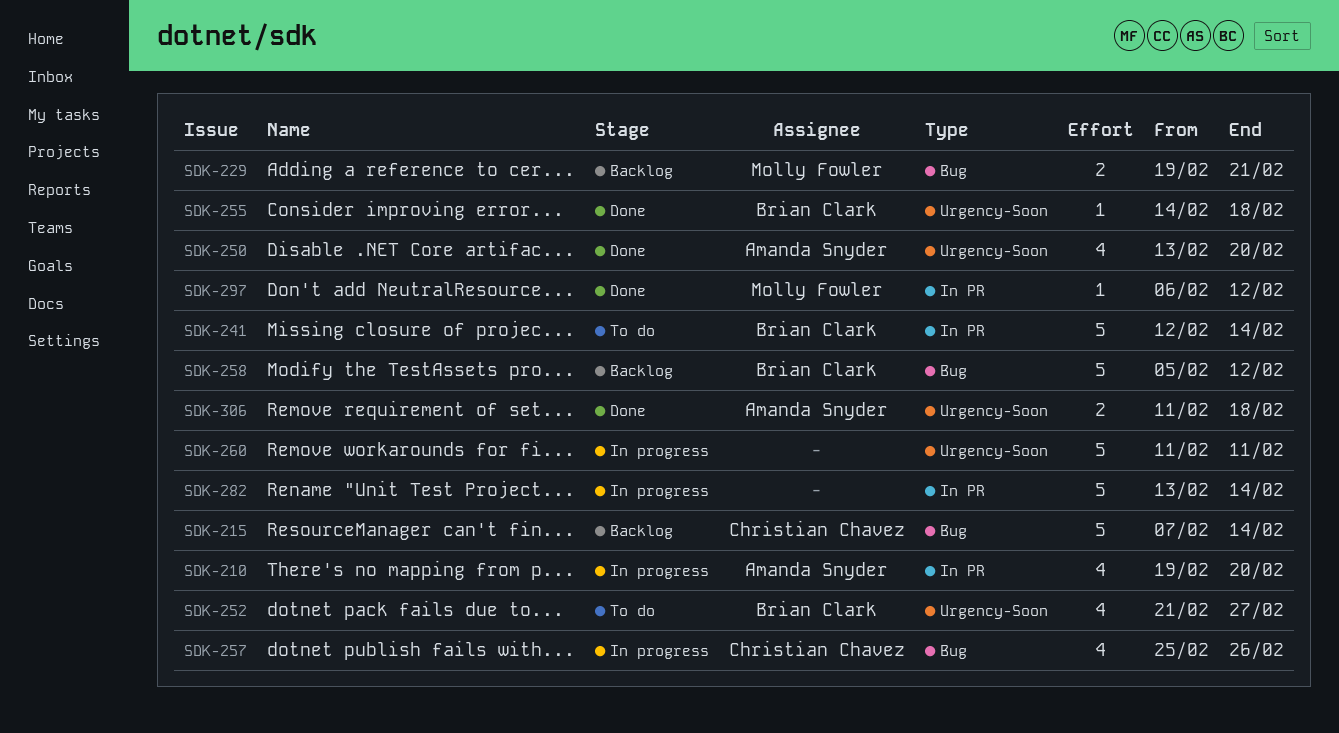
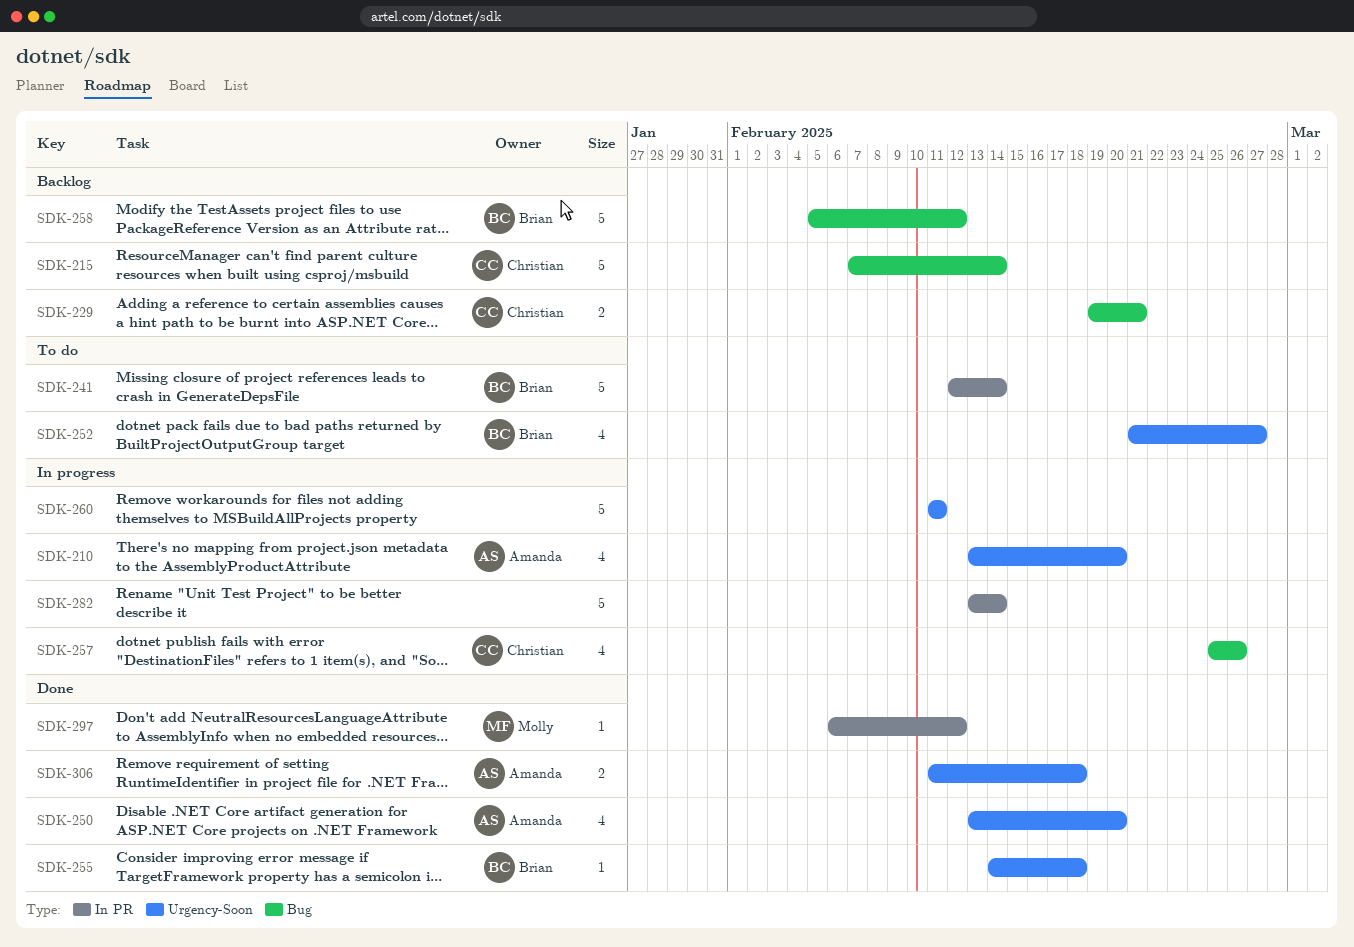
SDK-210, label: In PR -> Urgency-Soon
SDK-210, start: Feb 19 -> Feb 13
SDK-229, owner: Molly Fowler -> Christian Chavez

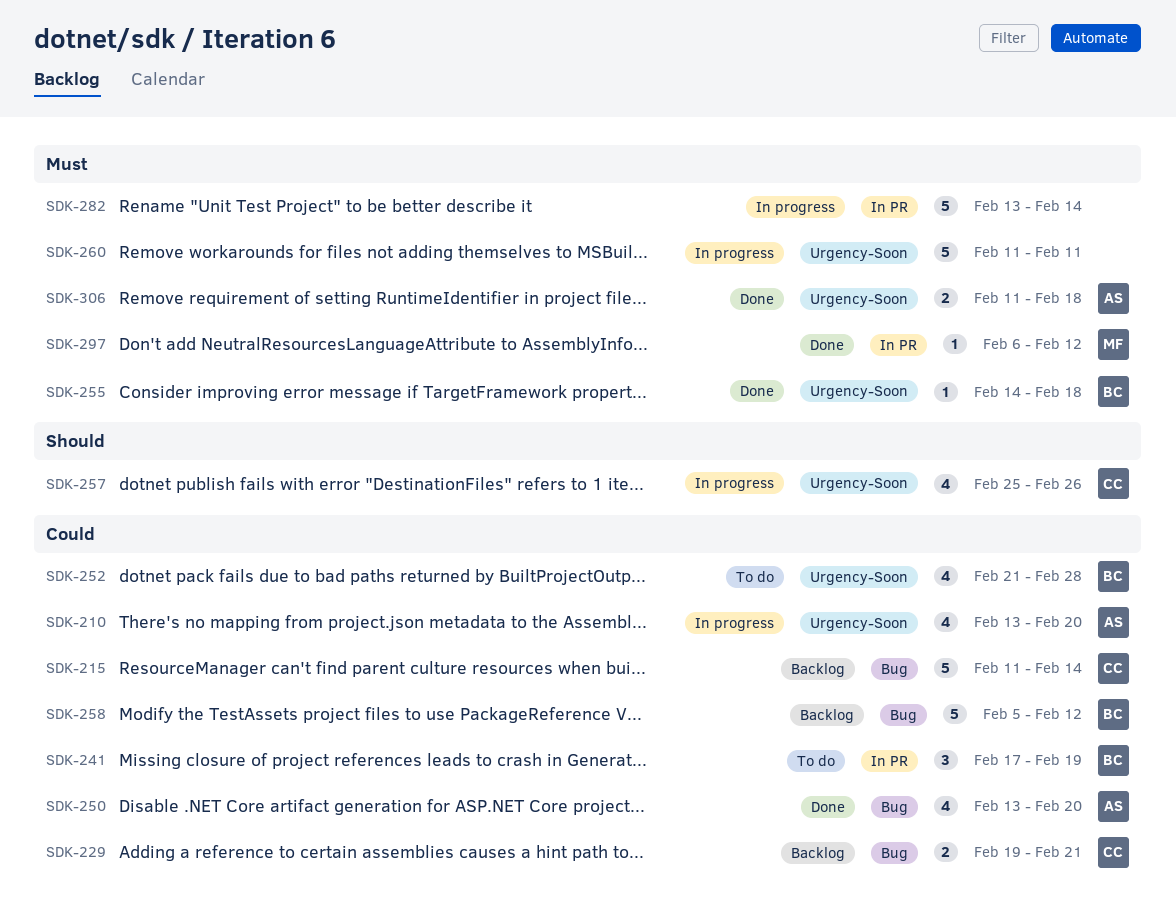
SDK-215, start: Feb 7 -> Feb 11
SDK-241, estimate: 5 -> 3
SDK-241, start: Feb 12 -> Feb 17
SDK-241, due: Feb 14 -> Feb 19
SDK-250, label: Urgency-Soon -> Bug
SDK-252, due: Feb 27 -> Feb 28
SDK-257, label: Bug -> Urgency-Soon

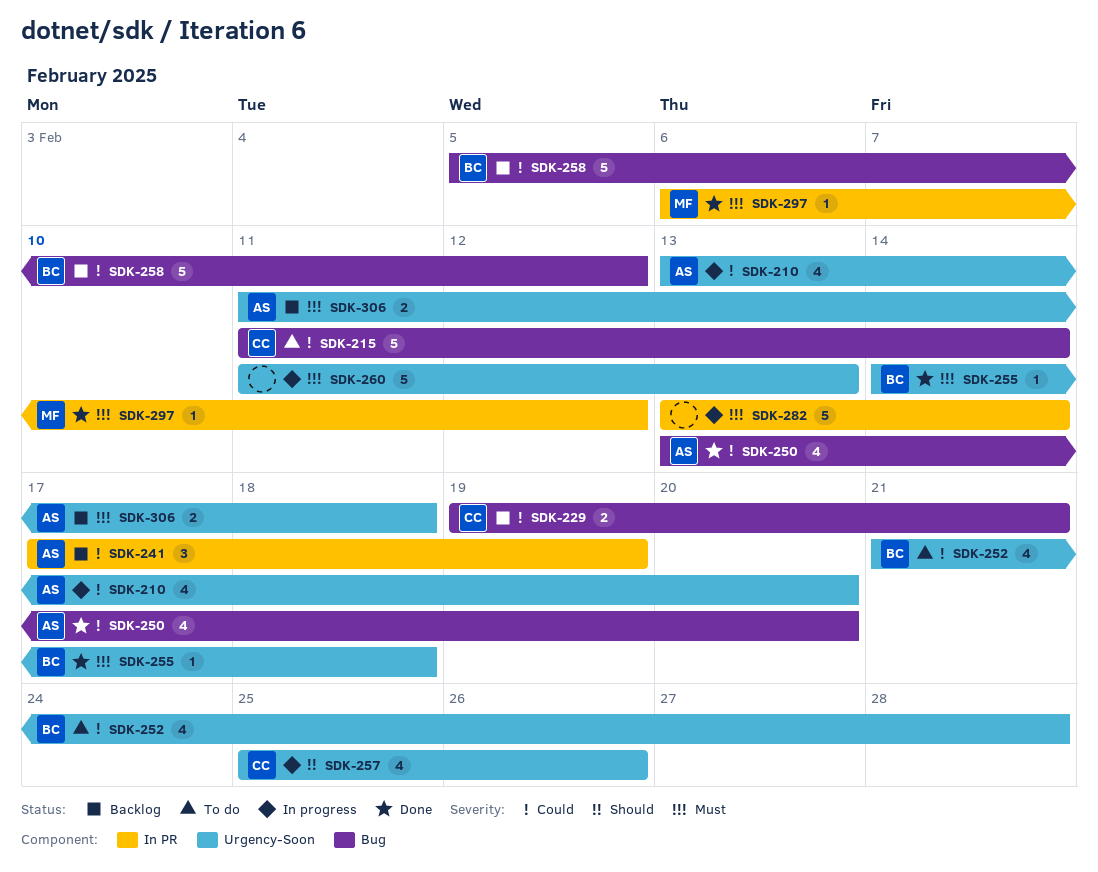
SDK-215, status: Backlog -> To do
SDK-241, status: To do -> Backlog
SDK-241, owner: BC -> AS
SDK-260, due: Feb 11 -> Feb 13
SDK-306, status: Done -> Backlog

